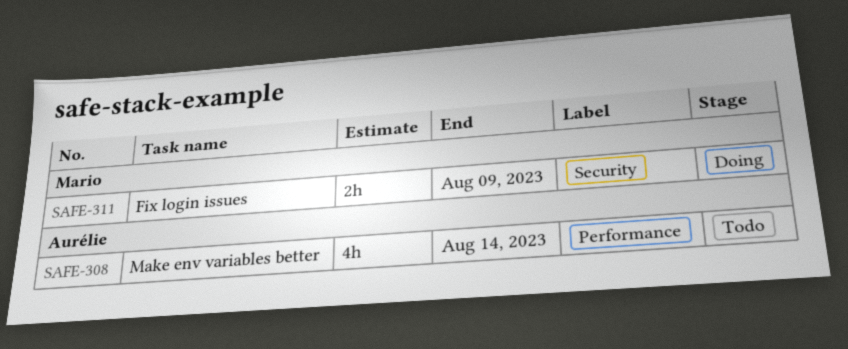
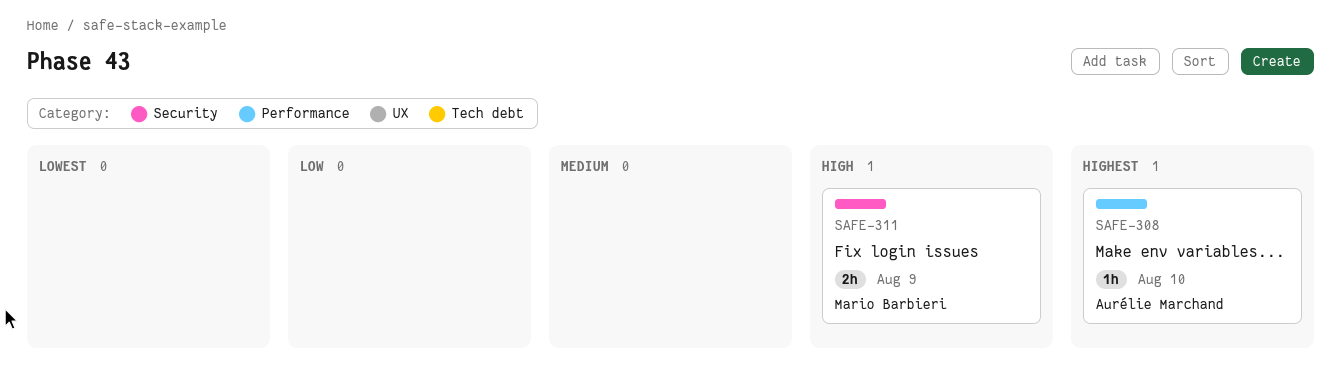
SAFE-308, estimate: 4h -> 1h
SAFE-308, due: Aug 14 -> Aug 10

